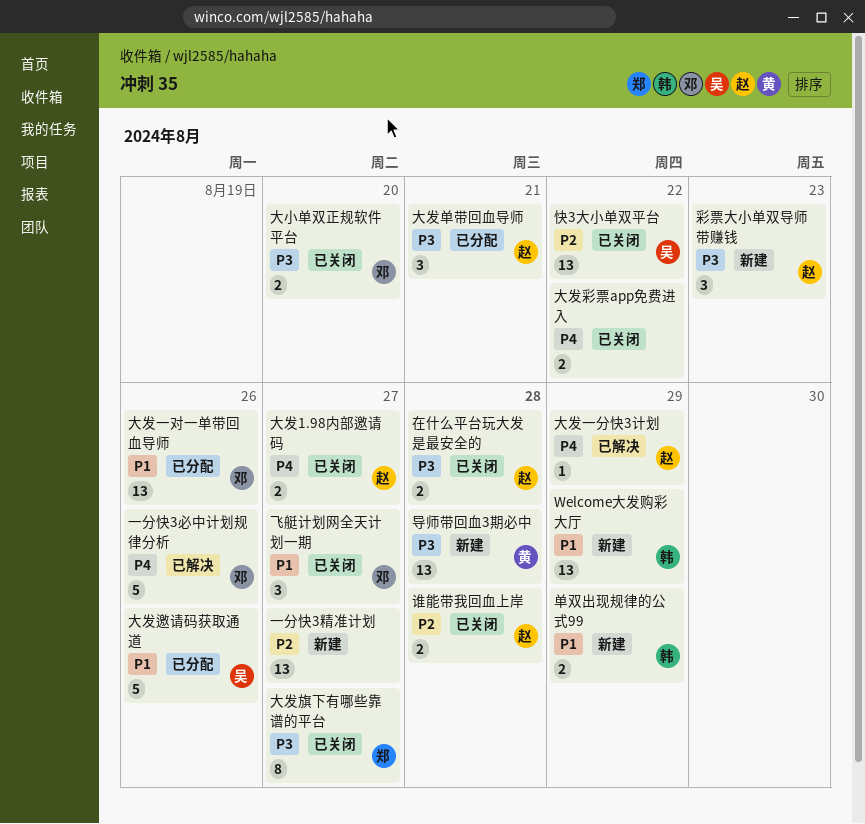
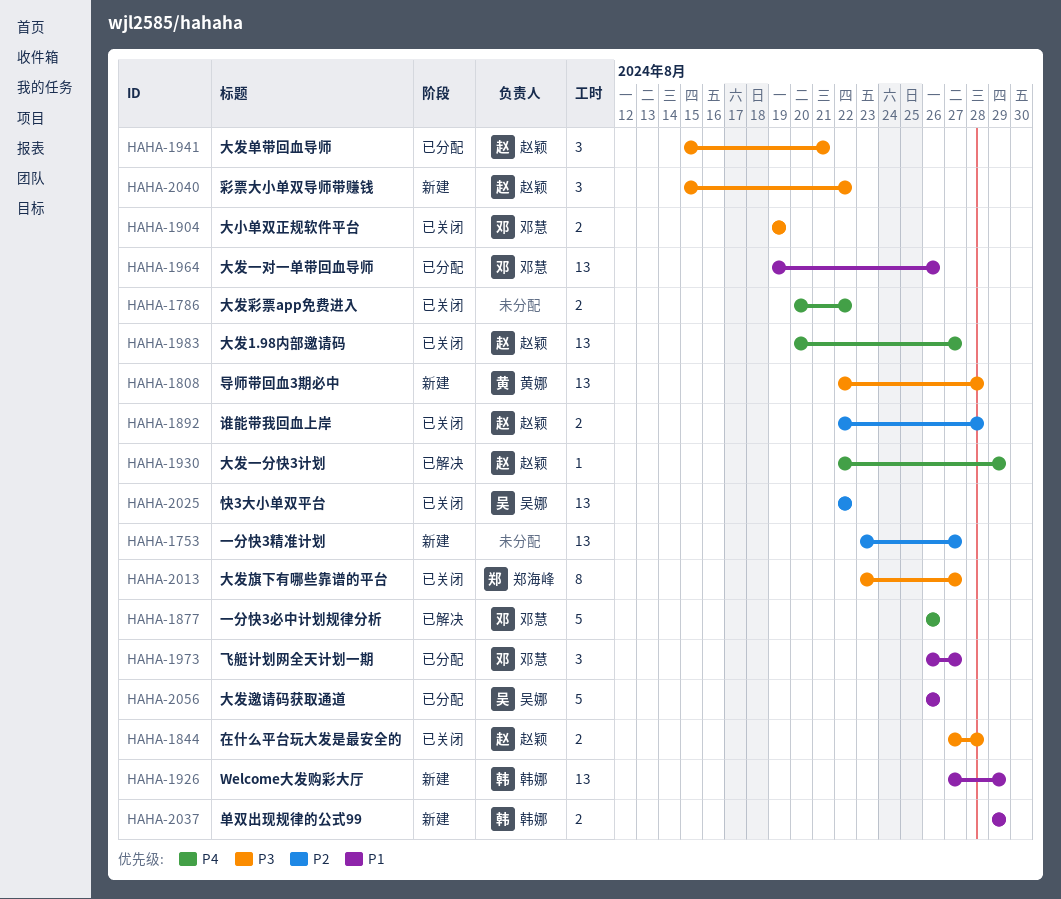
大发1.98内部邀请码, estimate: 2 -> 13
大小单双正规软件平台, due: Aug 20 -> Aug 19
彩票大小单双导师带赚钱, due: Aug 23 -> Aug 22
飞艇计划网全天计划一期, status: 已关闭 -> 已分配

